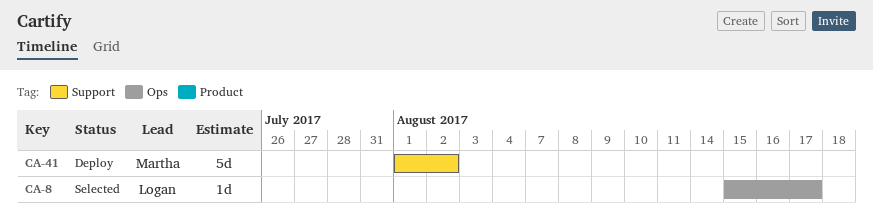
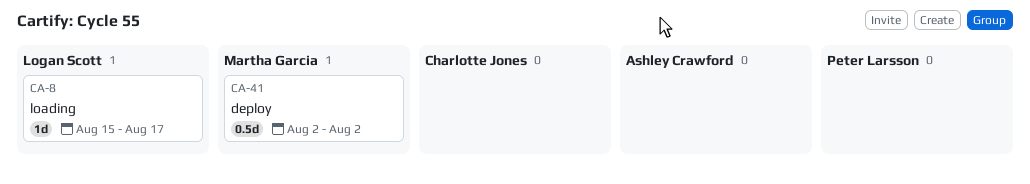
CA-41, estimate: 5d -> 0.5d
CA-41, start: Aug 1 -> Aug 2

